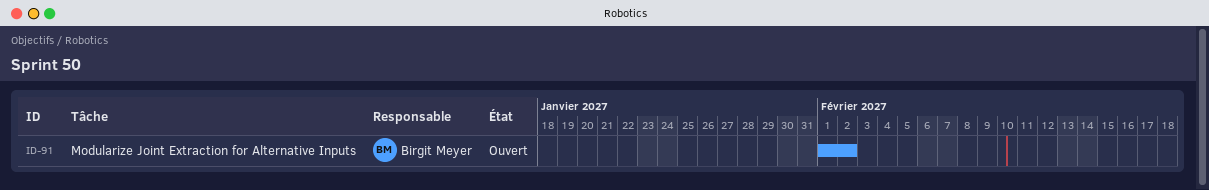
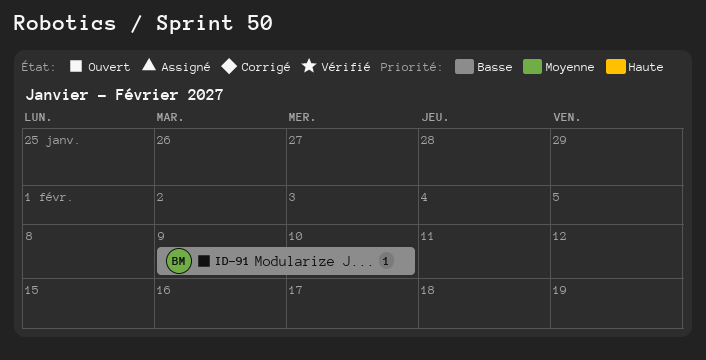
ID-91, start: Feb 1 -> Feb 9
ID-91, due: Feb 2 -> Feb 10

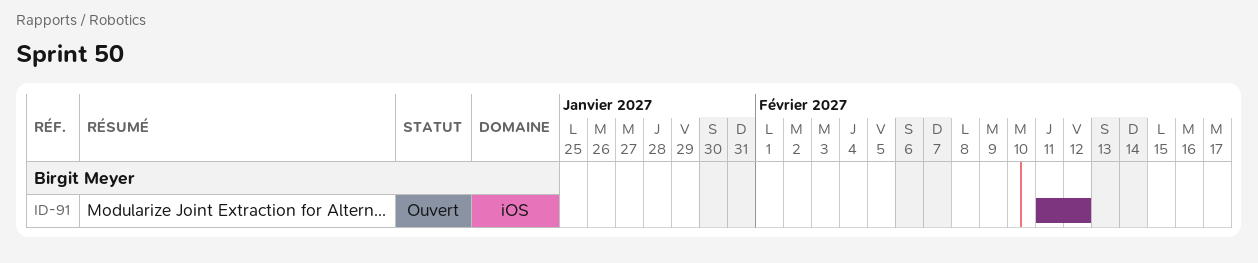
ID-91, start: Feb 9 -> Feb 11
ID-91, due: Feb 10 -> Feb 12

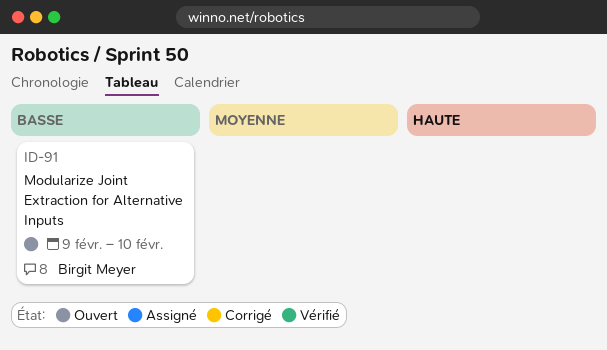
ID-91, start: Feb 11 -> Feb 9
ID-91, due: Feb 12 -> Feb 10

